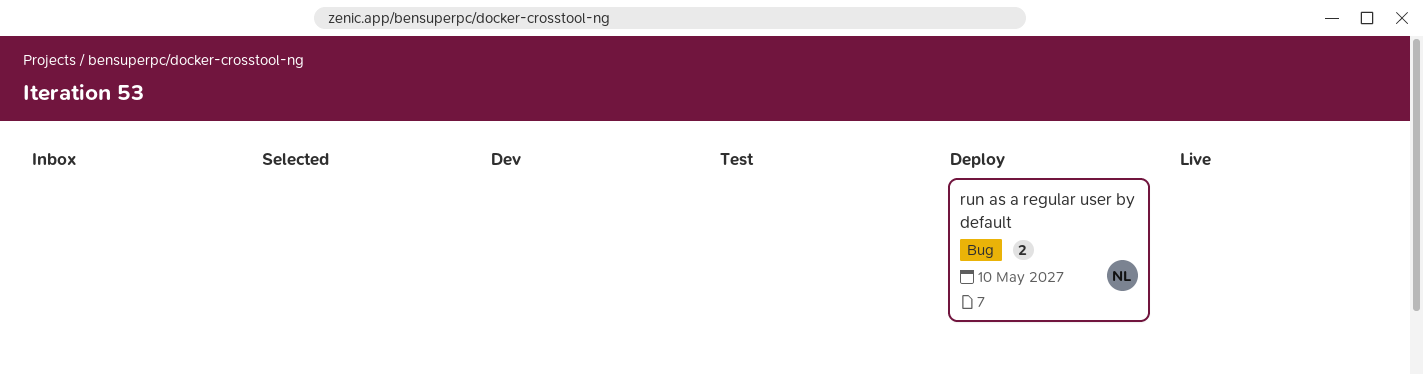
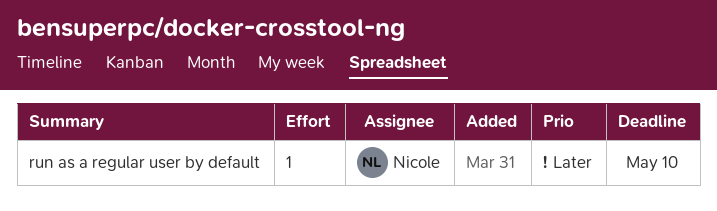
run as a regular user by default, estimate: 2 -> 1

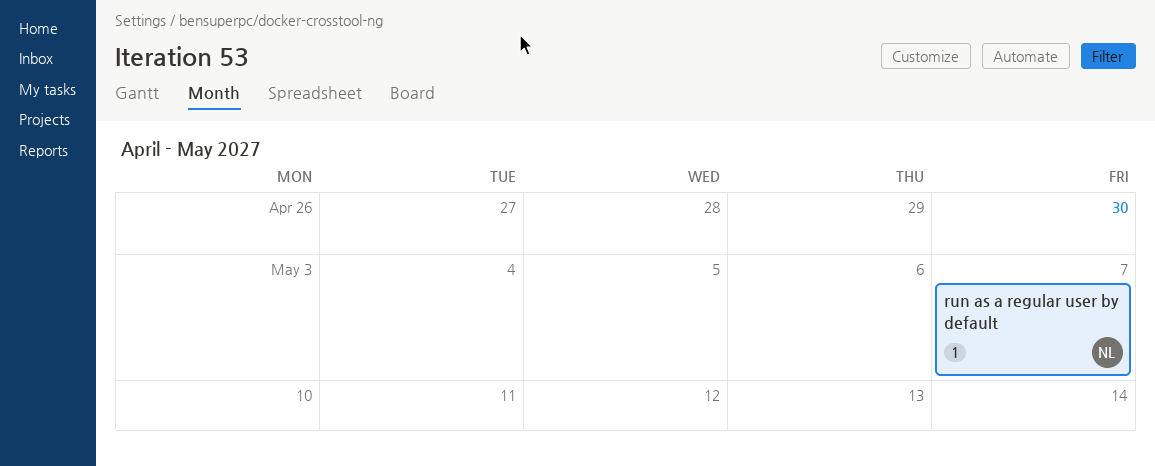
run as a regular user by default, due: May 10 -> May 7

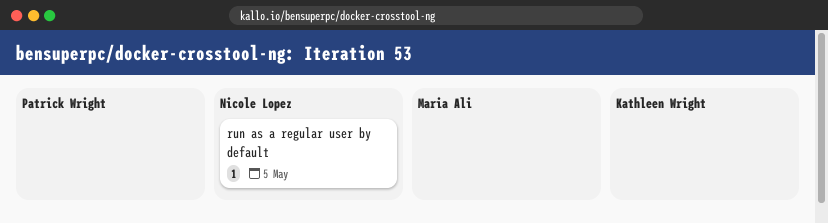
run as a regular user by default, due: May 7 -> May 5

